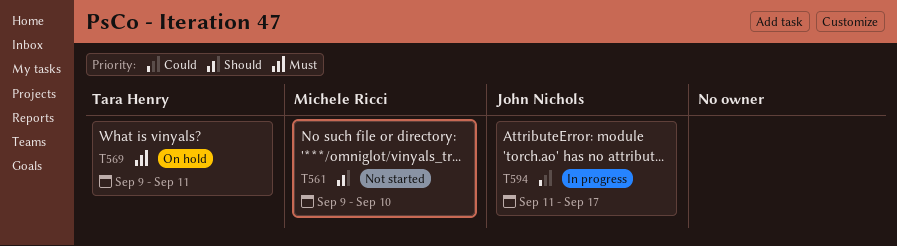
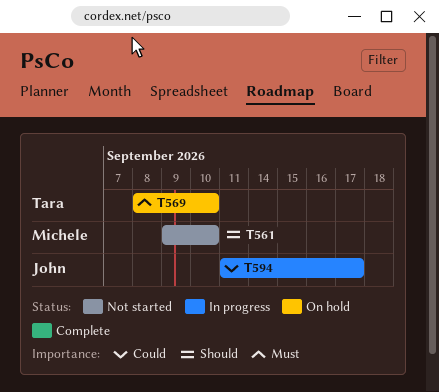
T569, start: Sep 9 -> Sep 8
T569, due: Sep 11 -> Sep 10

